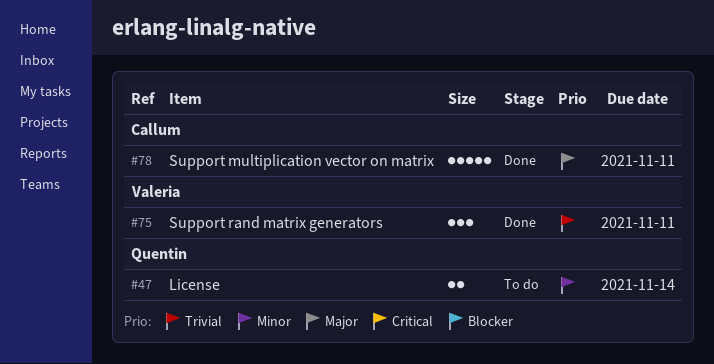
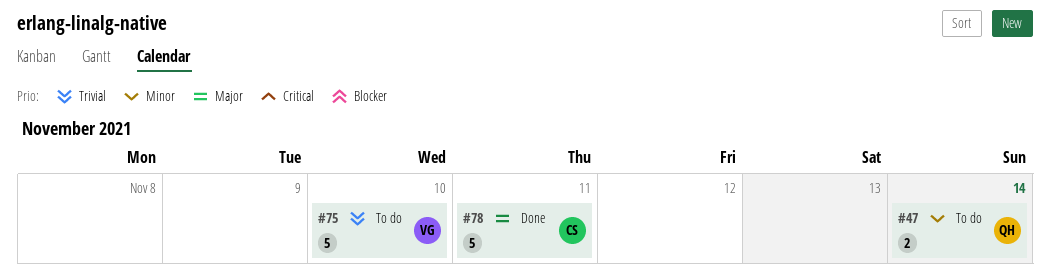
#75, status: Done -> To do
#75, estimate: 3 -> 5
#75, due: Nov 11 -> Nov 10

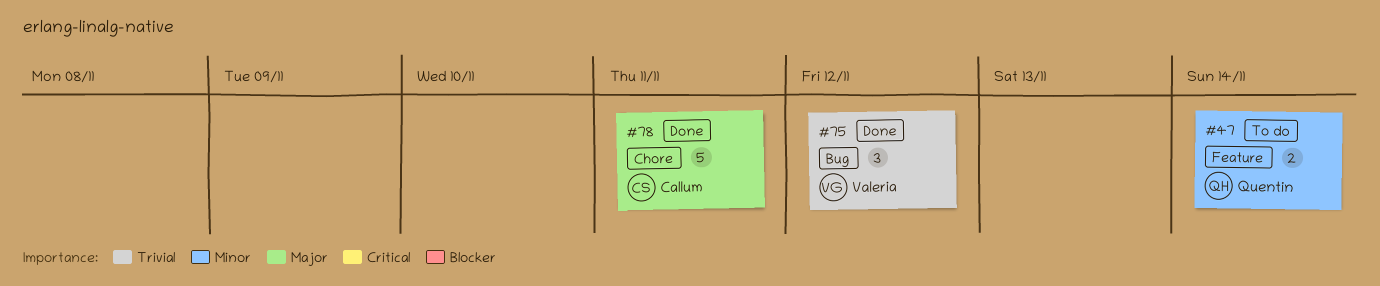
#75, status: To do -> Done
#75, estimate: 5 -> 3
#75, due: Nov 10 -> Nov 12

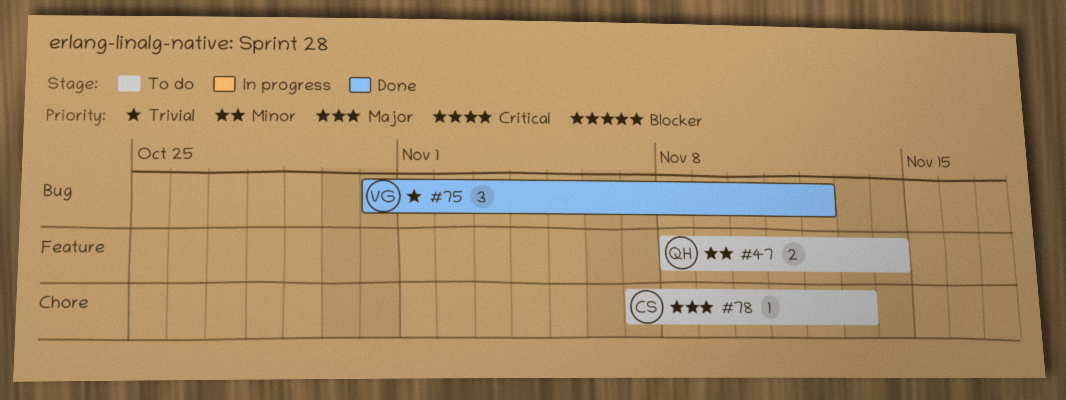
#78, status: Done -> To do
#78, estimate: 5 -> 1
#78, due: Nov 11 -> Nov 13

